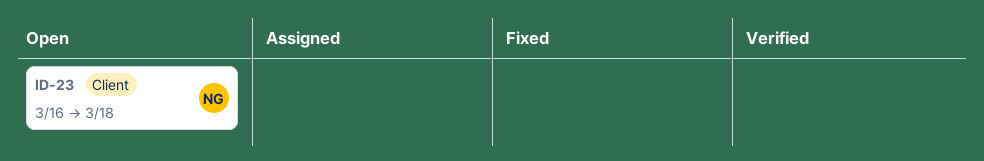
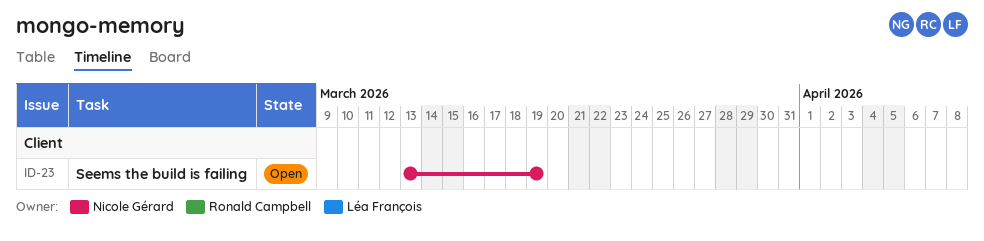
ID-23, start: Mar 16 -> Mar 13
ID-23, due: Mar 18 -> Mar 19

